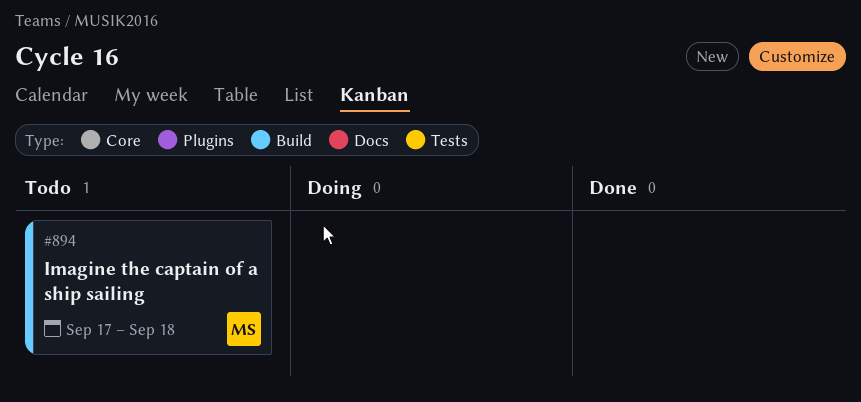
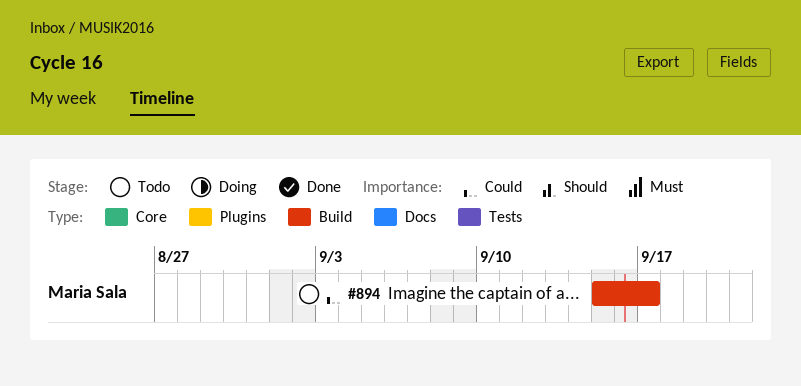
#894, start: Sep 17 -> Sep 15
#894, due: Sep 18 -> Sep 17

